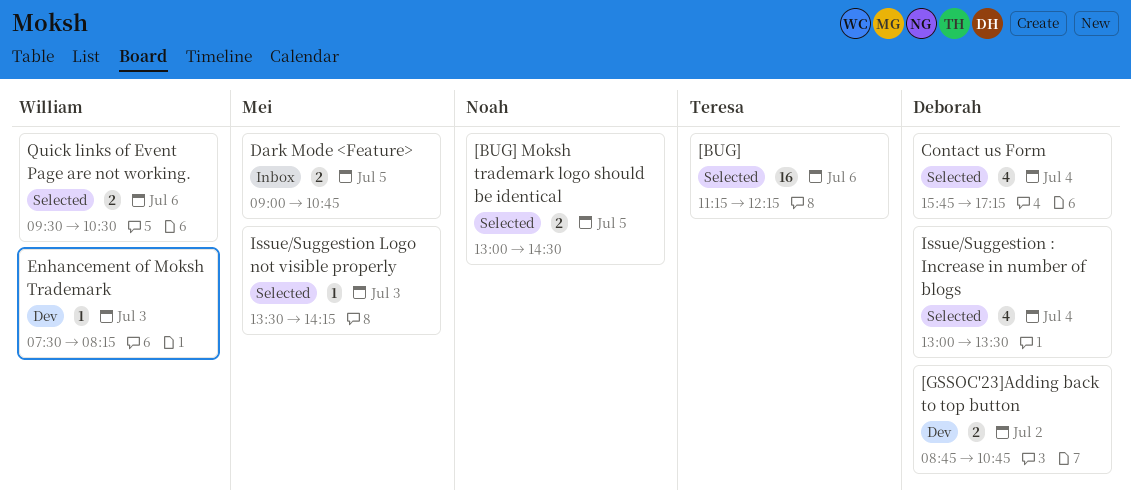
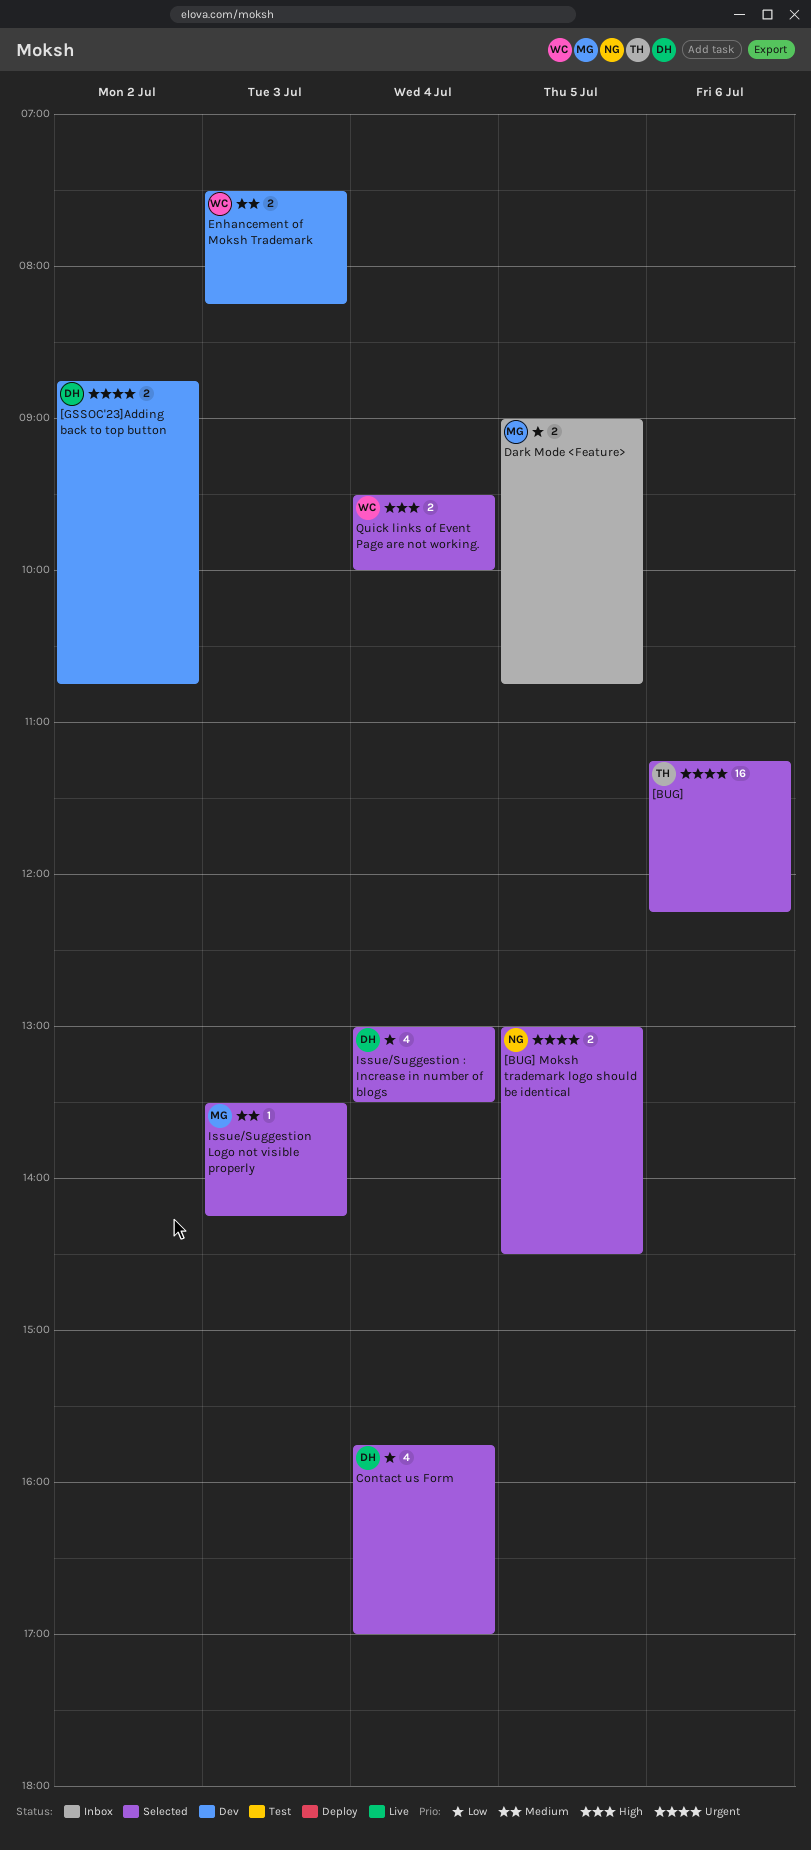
Contact us Form, ends: 17:15 -> 17:00
Enhancement of Moksh Trademark, estimate: 1 -> 2
Quick links of Event Page are not working., day: Jul 6 -> Jul 4
Quick links of Event Page are not working., ends: 10:30 -> 10:00

